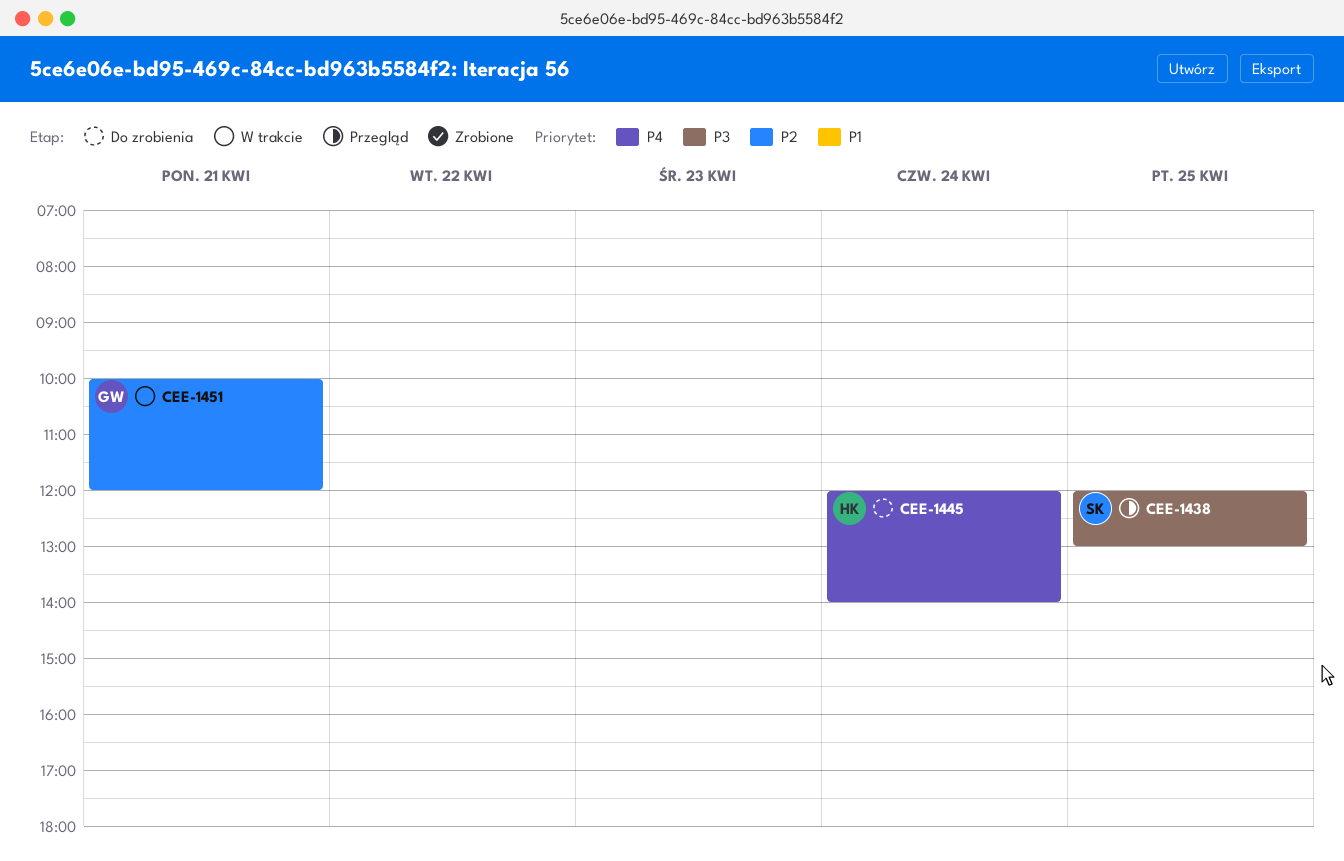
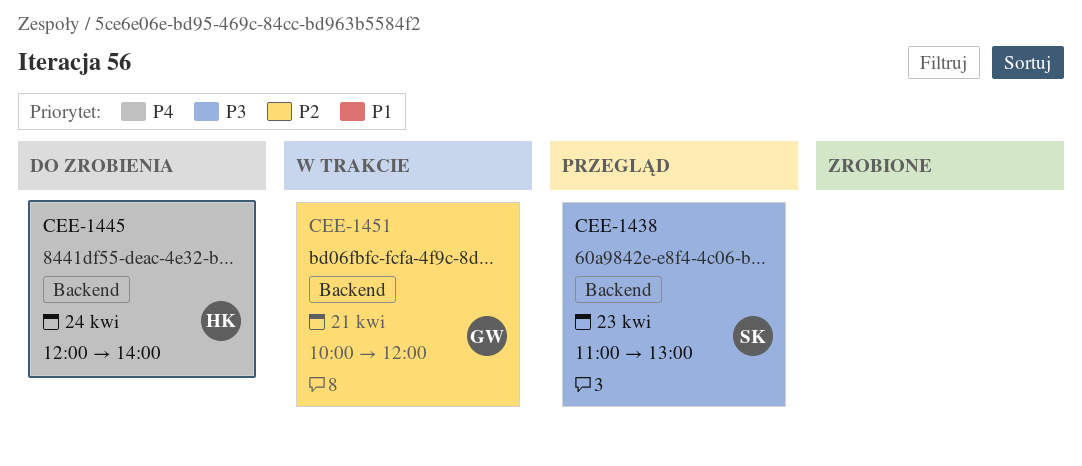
CEE-1438, day: Apr 25 -> Apr 23
CEE-1438, begins: 12:00 -> 11:00

